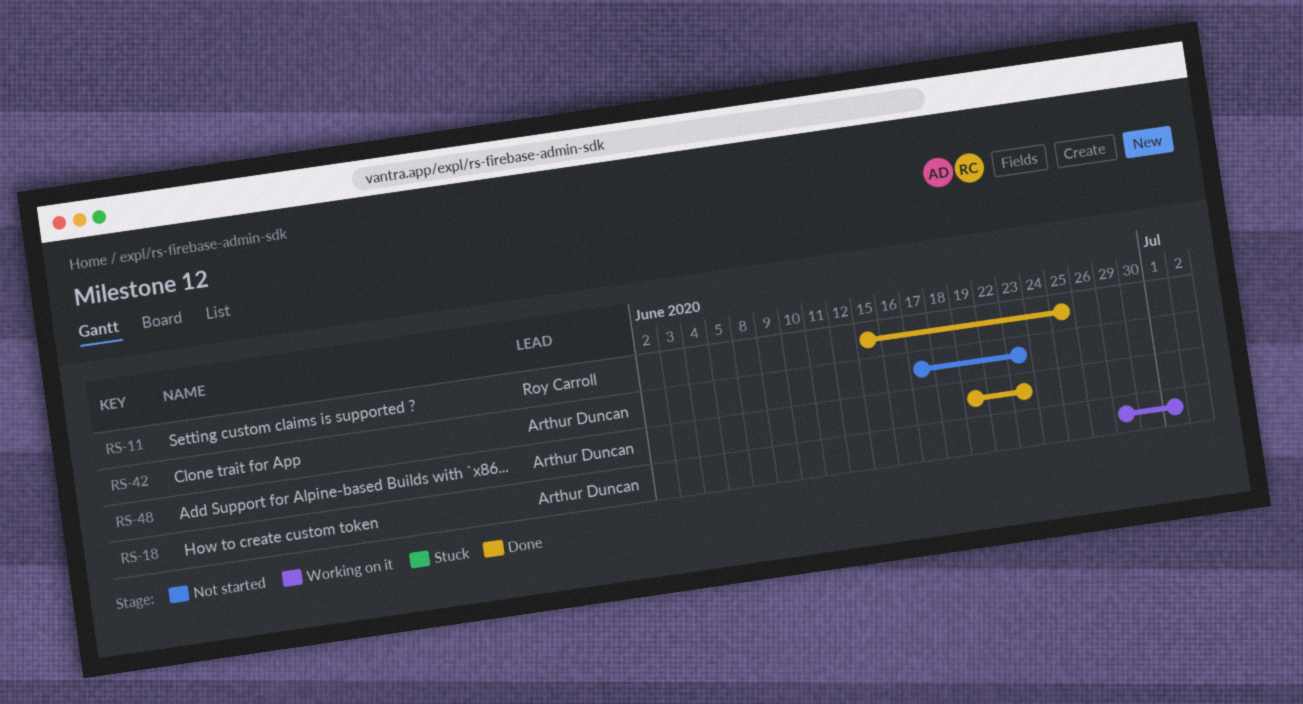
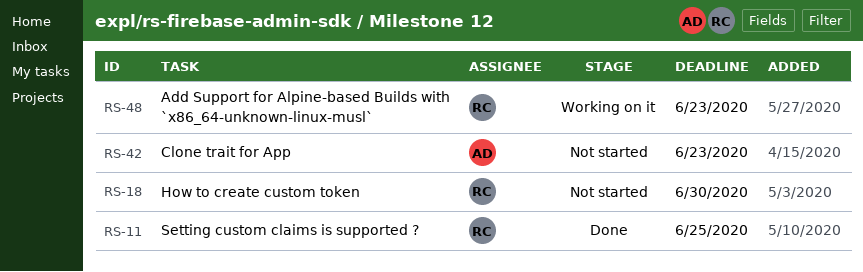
RS-18, status: Working on it -> Not started
RS-18, owner: Arthur Duncan -> Roy Carroll
RS-18, due: Jul 1 -> Jun 30
RS-48, status: Done -> Working on it
RS-48, owner: Arthur Duncan -> Roy Carroll

